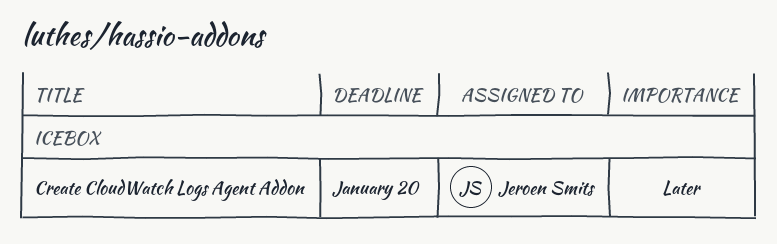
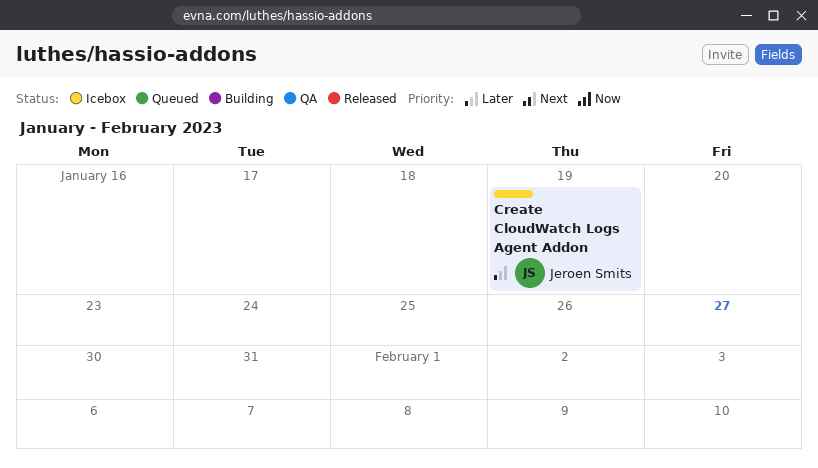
Create CloudWatch Logs Agent Addon, due: Jan 20 -> Jan 19

